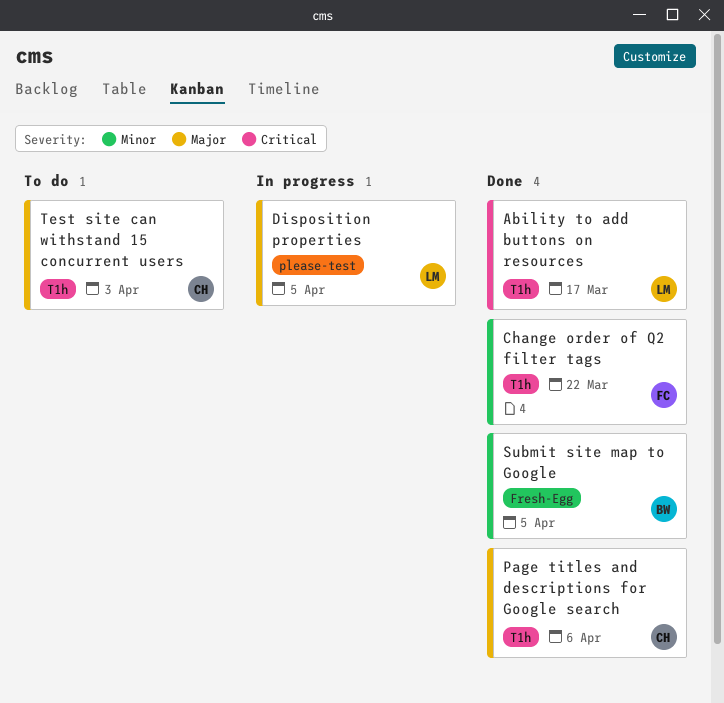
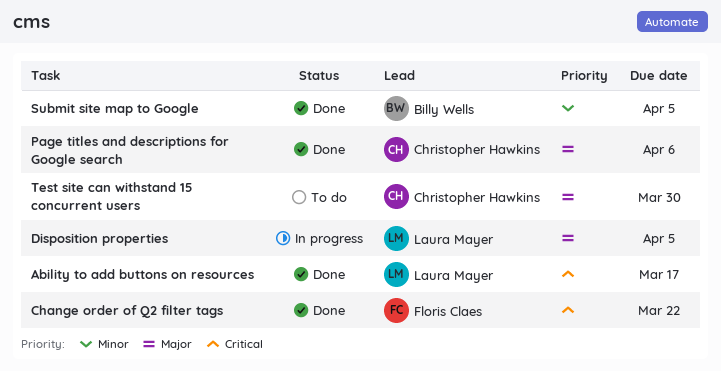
Change order of Q2 filter tags, priority: Minor -> Critical
Test site can withstand 15 concurrent users, due: Apr 3 -> Mar 30

